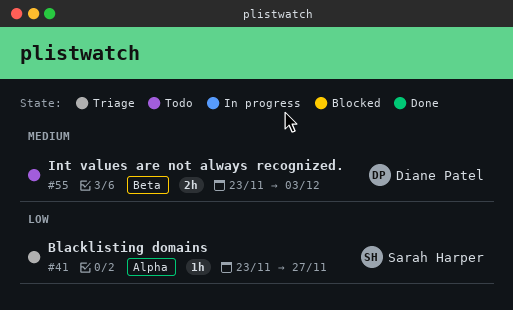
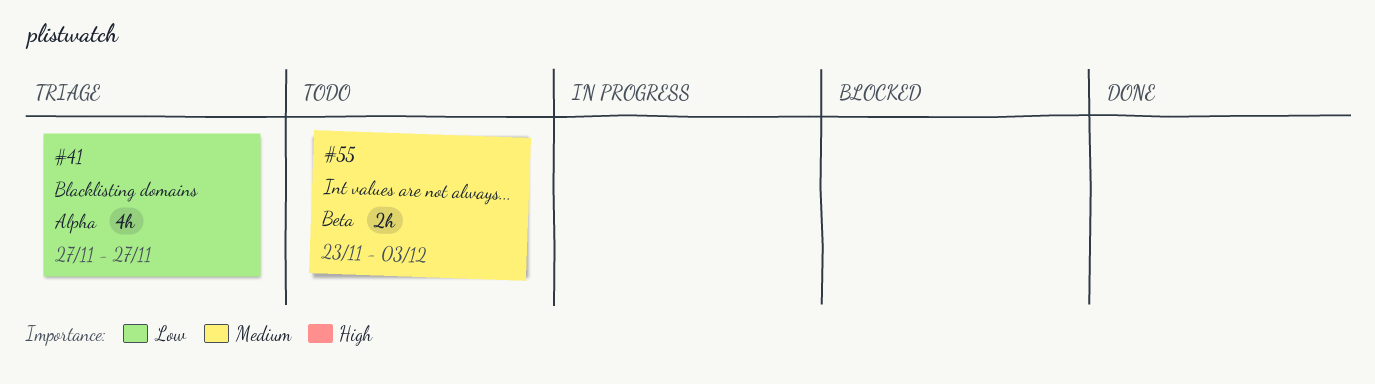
#41, estimate: 1h -> 4h
#41, start: Nov 23 -> Nov 27

